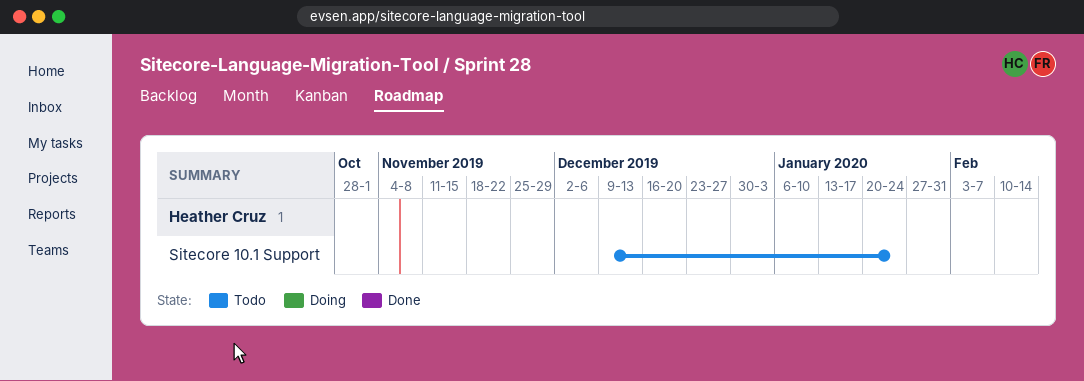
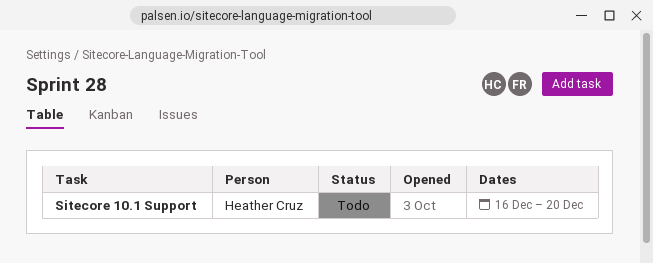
Sitecore 10.1 Support, start: Dec 9 -> Dec 16
Sitecore 10.1 Support, due: Jan 24 -> Dec 20

